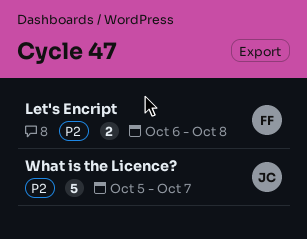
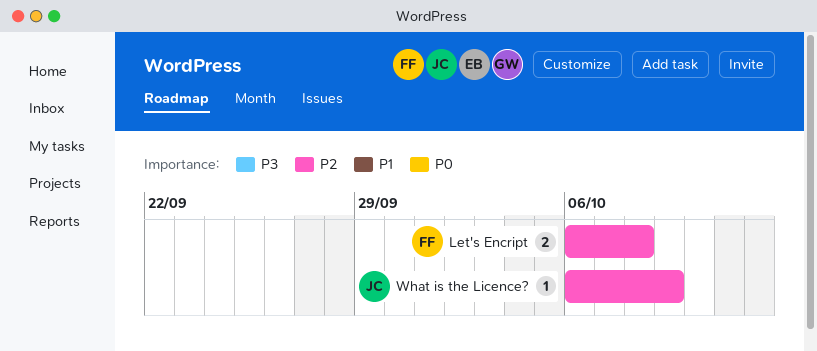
What is the Licence?, estimate: 5 -> 1
What is the Licence?, start: Oct 5 -> Oct 6
What is the Licence?, due: Oct 7 -> Oct 9

